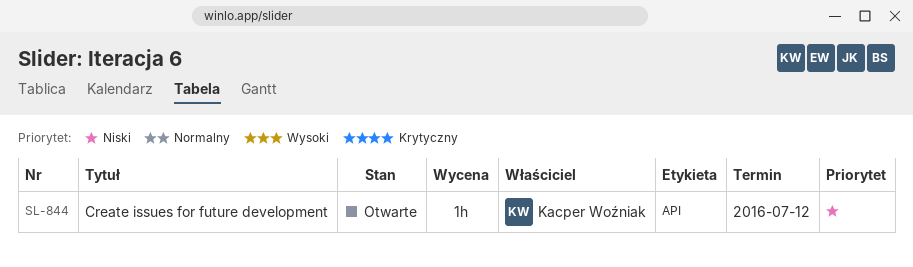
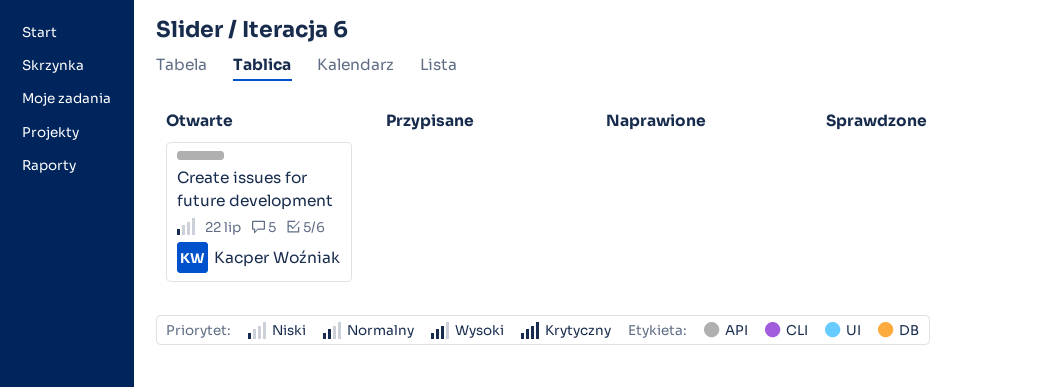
Create issues for future development, due: Jul 12 -> Jul 22

